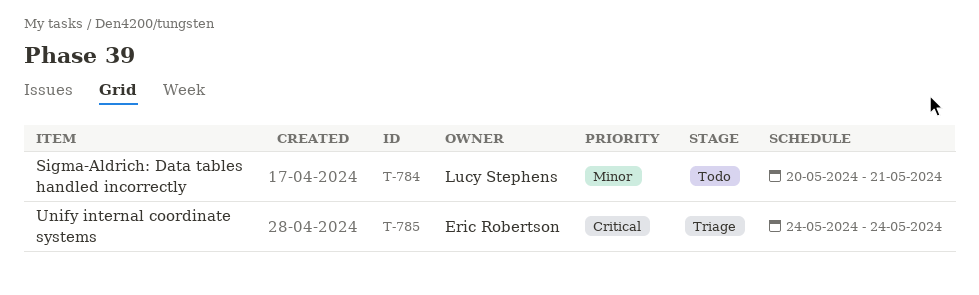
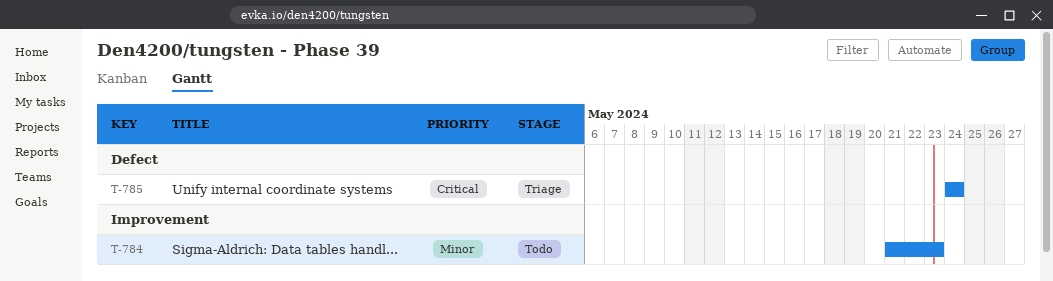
T-784, start: May 20 -> May 21
T-784, due: May 21 -> May 23

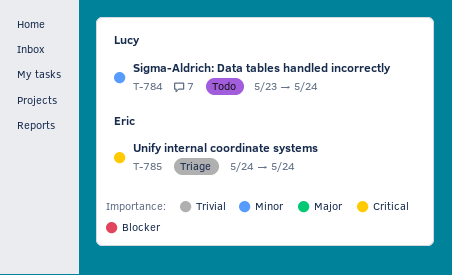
T-784, start: May 21 -> May 23
T-784, due: May 23 -> May 24

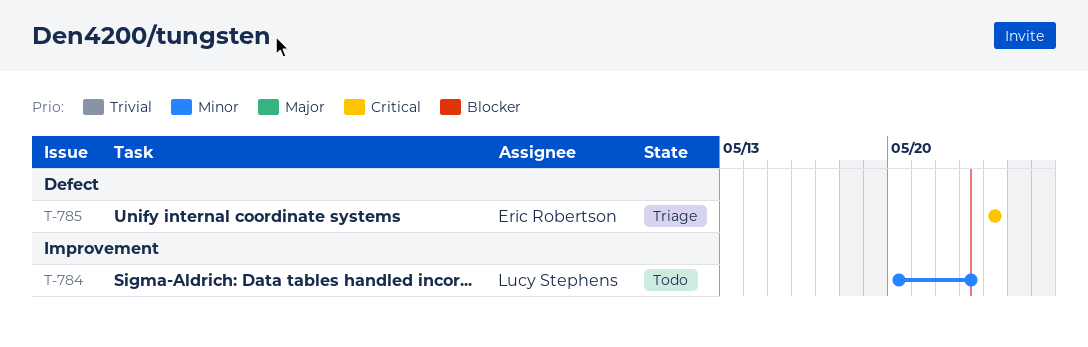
T-784, start: May 23 -> May 20
T-784, due: May 24 -> May 23

